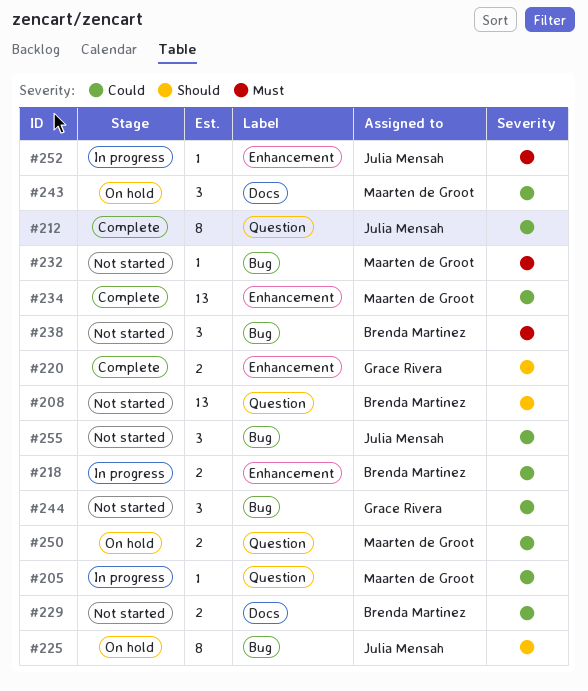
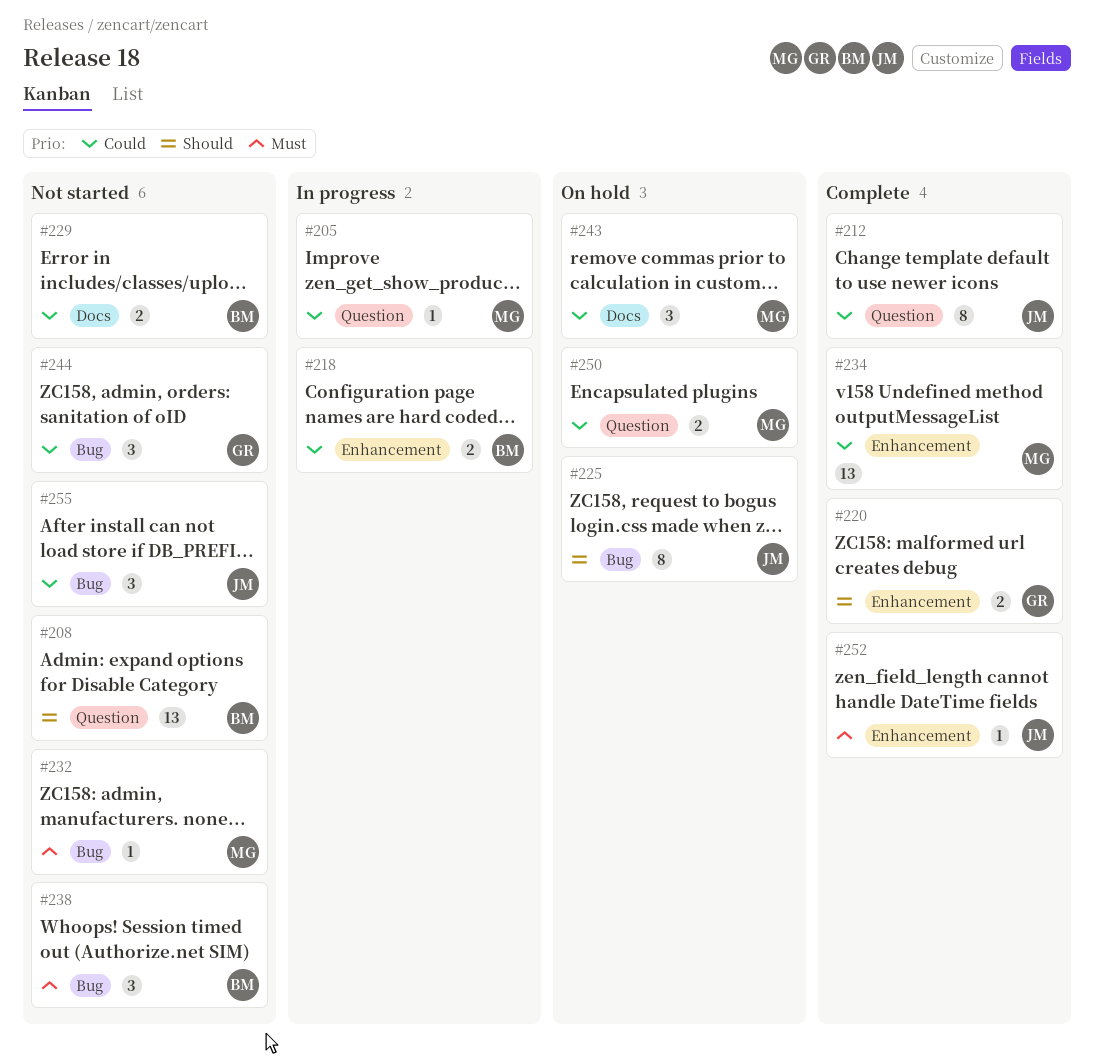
#252, status: In progress -> Complete

